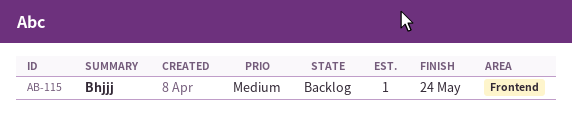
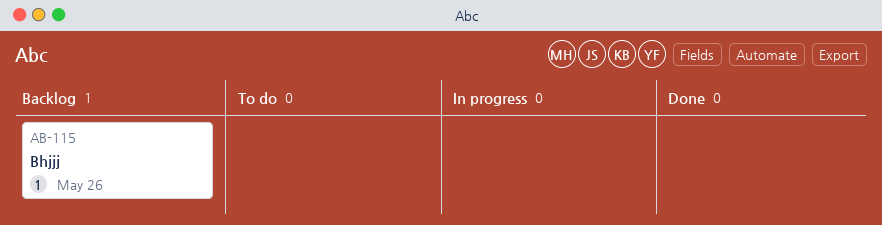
AB-115, due: May 24 -> May 26

